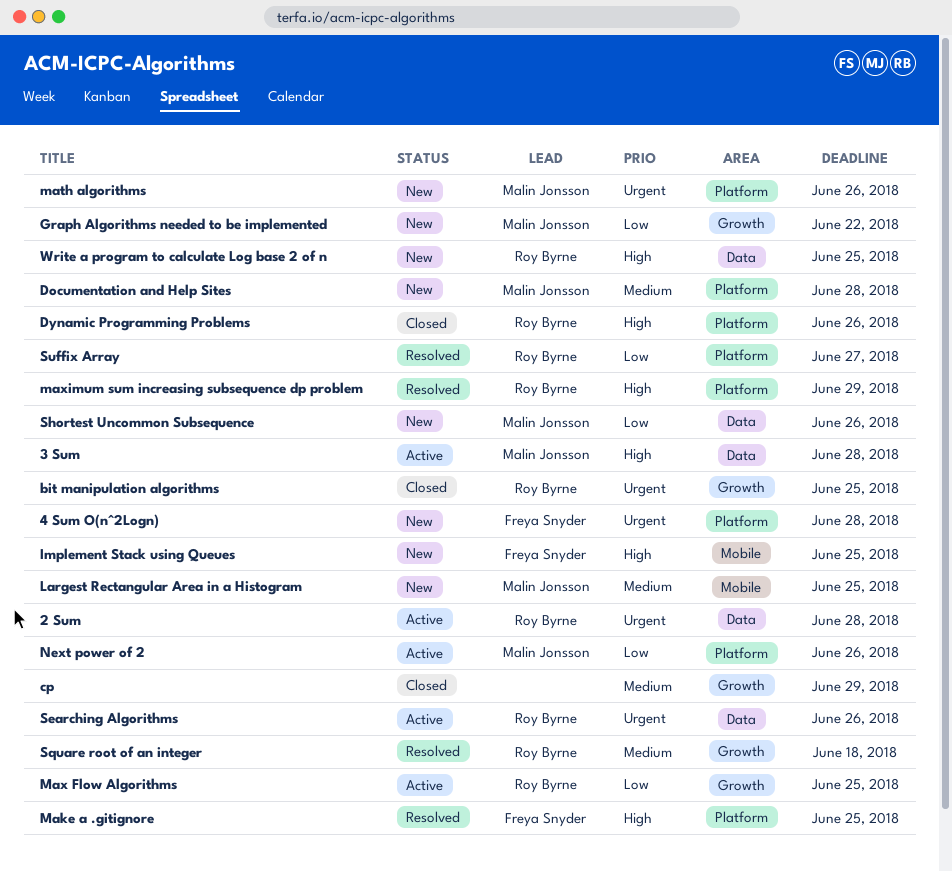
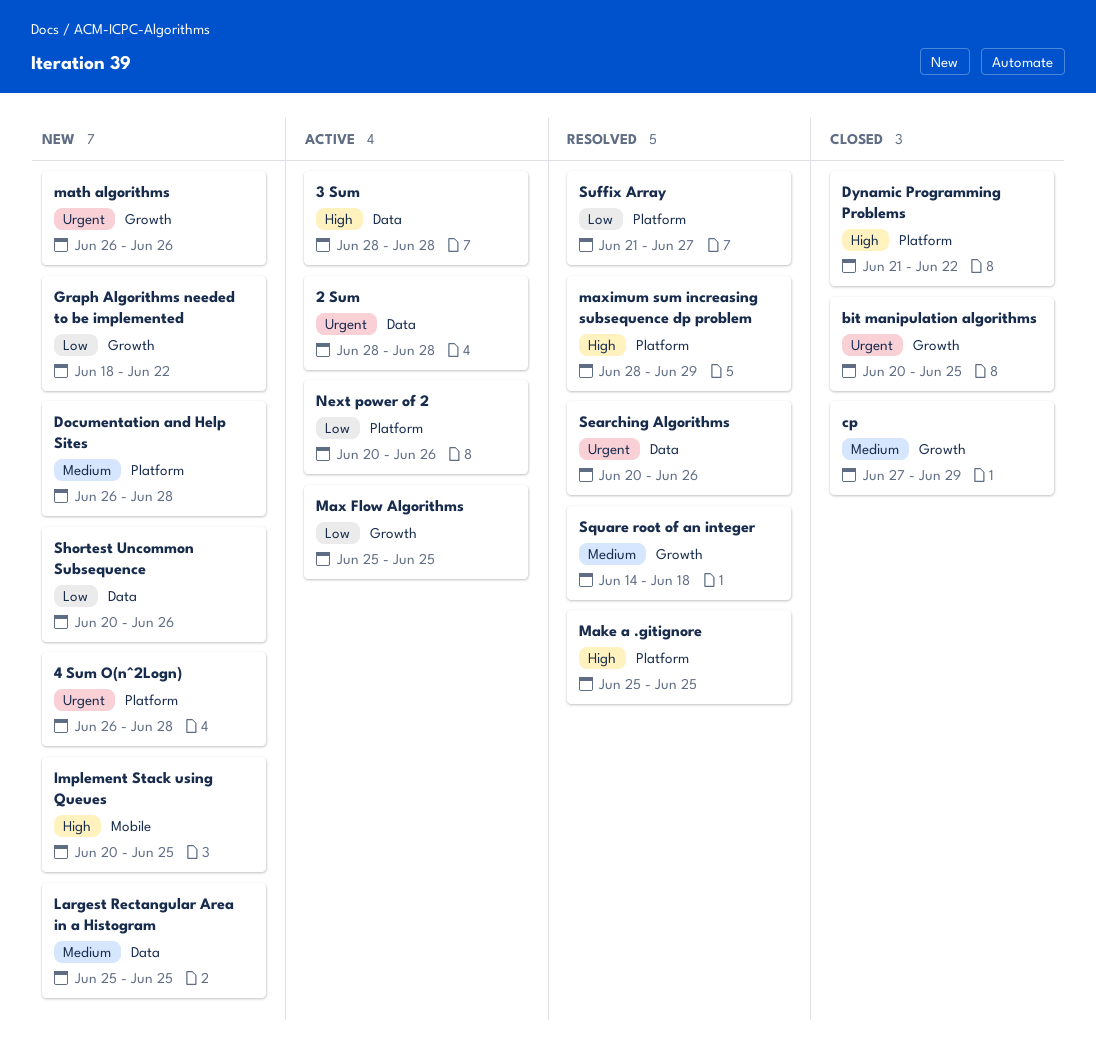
Dynamic Programming Problems, due: Jun 26 -> Jun 22
Largest Rectangular Area in a Histogram, label: Mobile -> Data
math algorithms, label: Platform -> Growth
Searching Algorithms, status: Active -> Resolved
Write a program to calculate Log base 2 of n: present -> none

